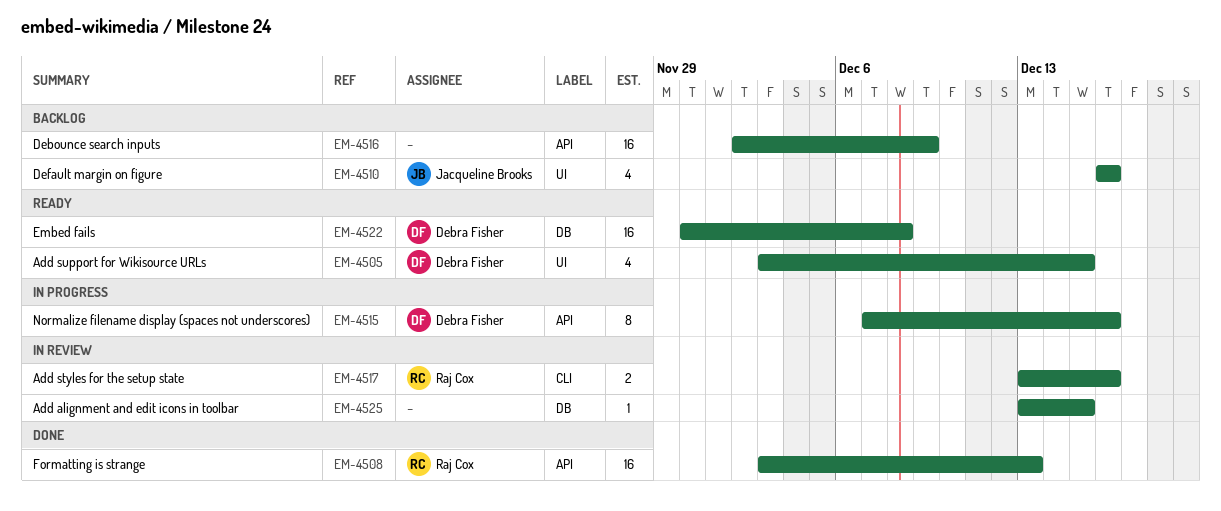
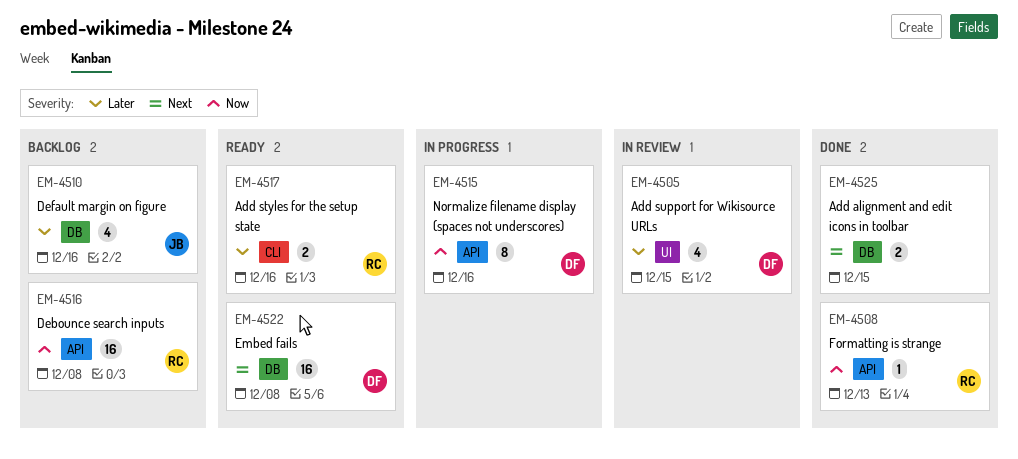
EM-4505, status: Ready -> In review
EM-4508, estimate: 16 -> 1
EM-4510, label: UI -> DB
EM-4516, owner: none -> Raj Cox
EM-4516, due: Dec 9 -> Dec 8
EM-4517, status: In review -> Ready
EM-4525, status: In review -> Done
EM-4525, estimate: 1 -> 2

